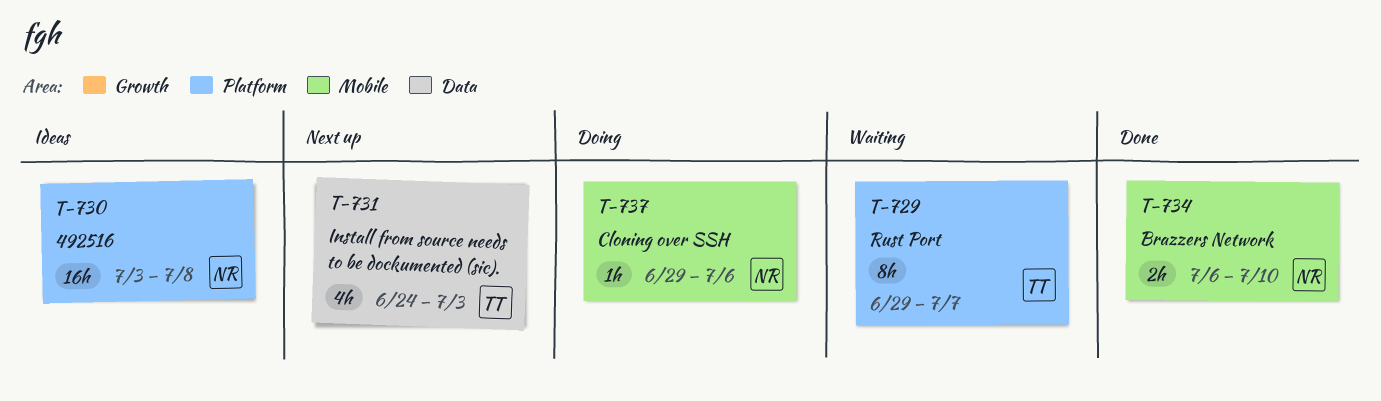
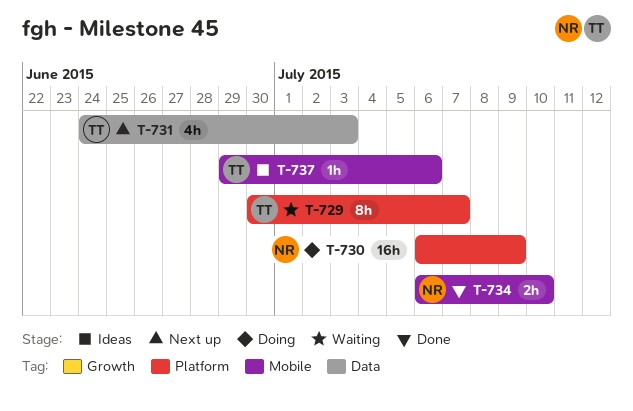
T-729, start: Jun 29 -> Jun 30
T-730, status: Ideas -> Doing
T-730, start: Jul 3 -> Jul 6
T-730, due: Jul 8 -> Jul 9
T-737, status: Doing -> Ideas
T-737, owner: NR -> TT

